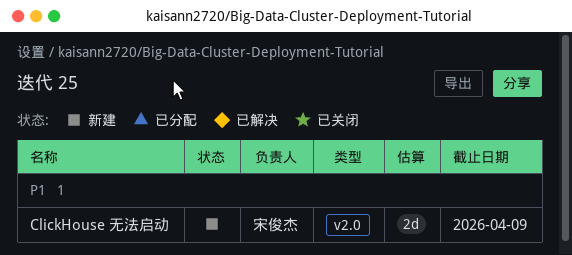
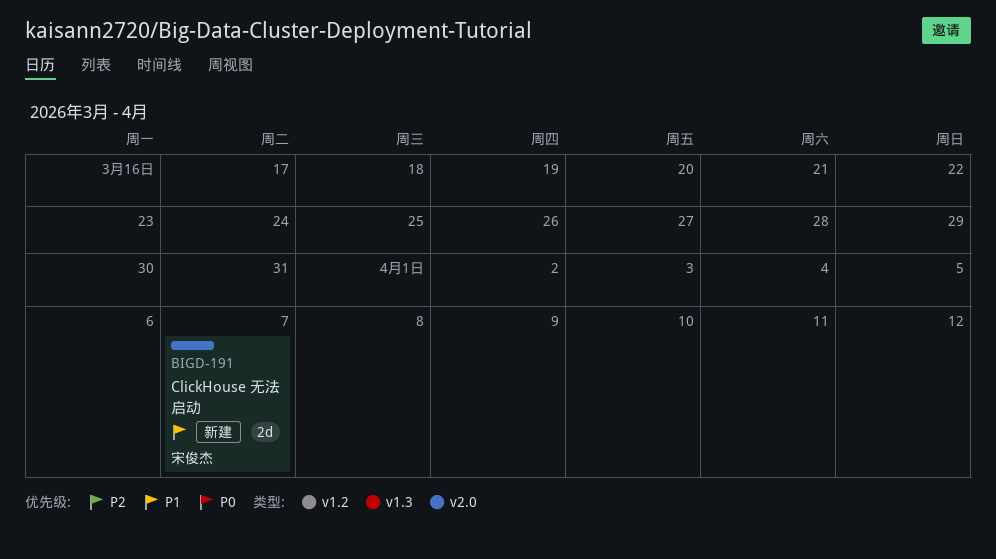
ClickHouse 无法启动, due: Apr 9 -> Apr 7

